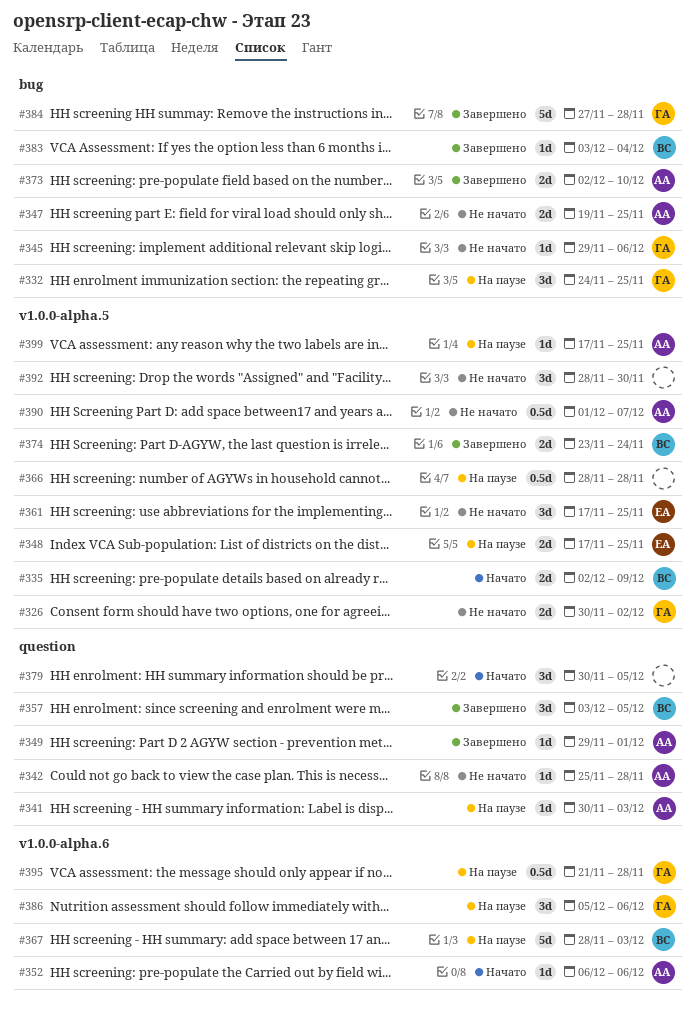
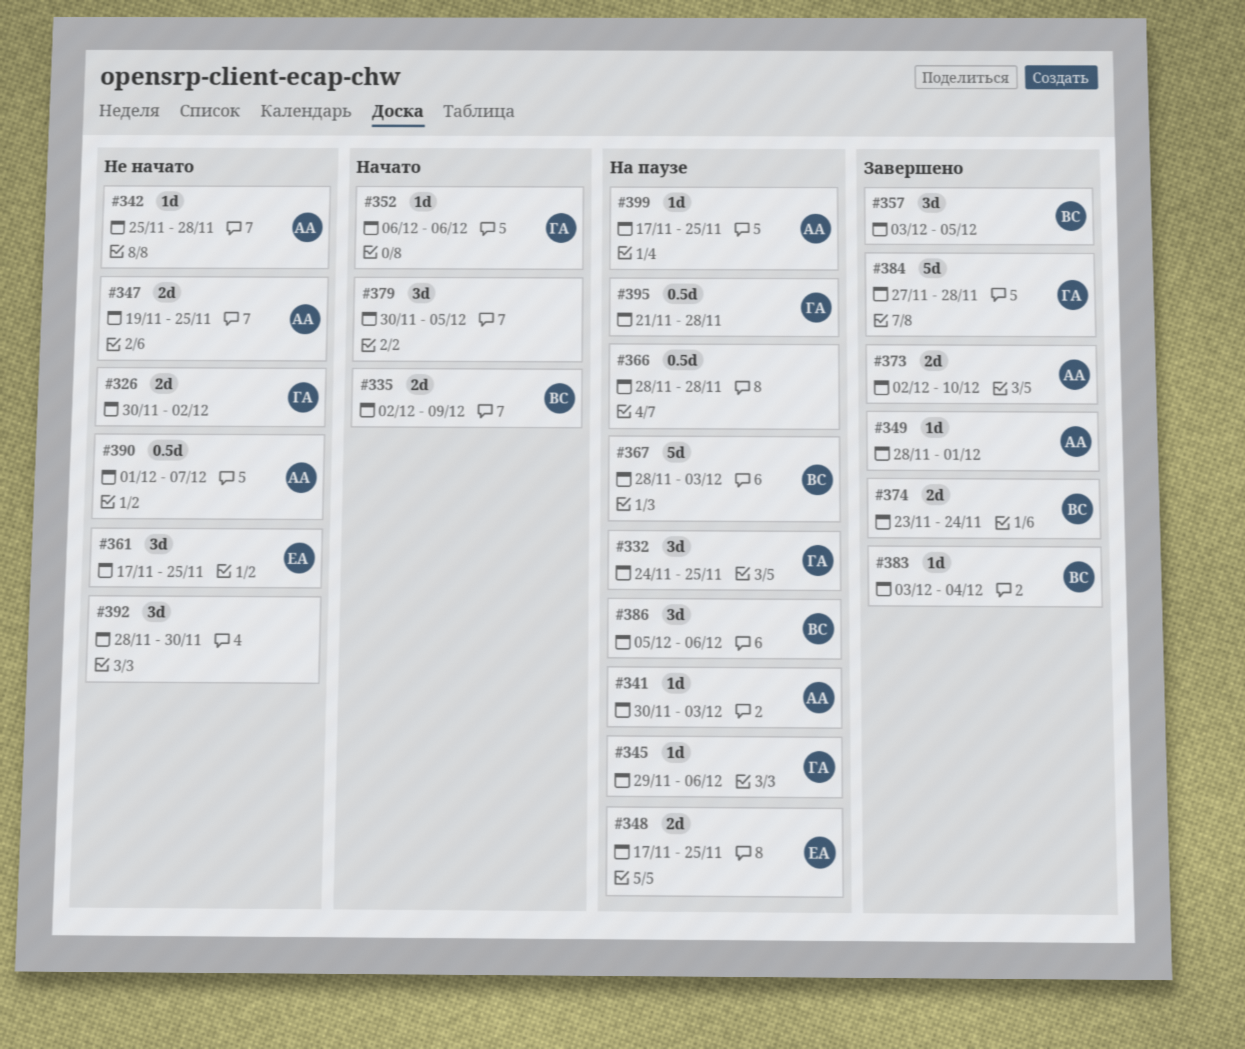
#345, status: Не начато -> На паузе
#349, start: Nov 29 -> Nov 28
#352, owner: АА -> ГА
#386, owner: ГА -> ВС

